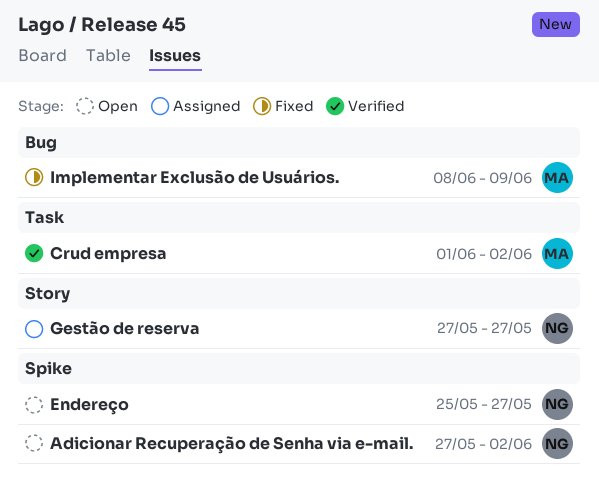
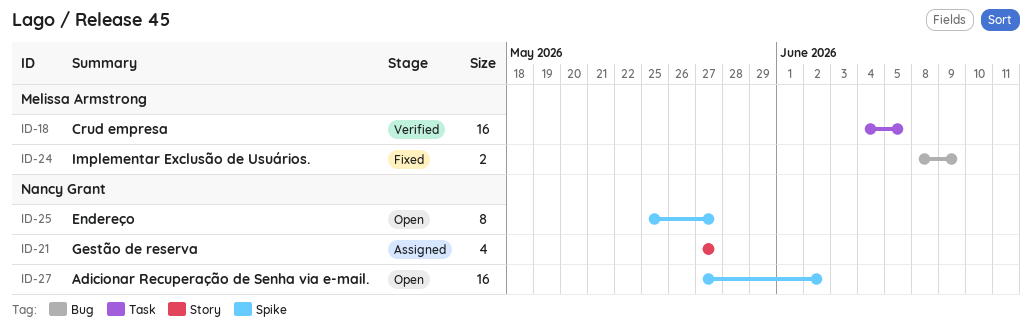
Crud empresa, start: Jun 1 -> Jun 4
Crud empresa, due: Jun 2 -> Jun 5

